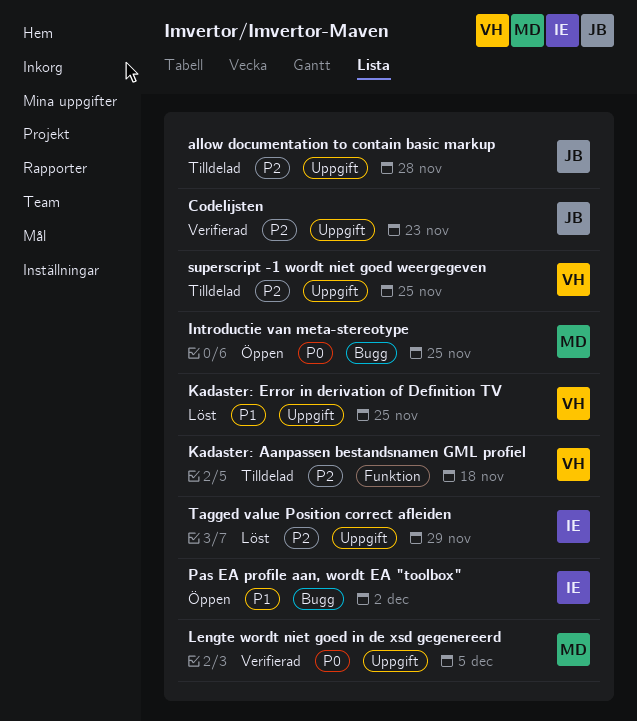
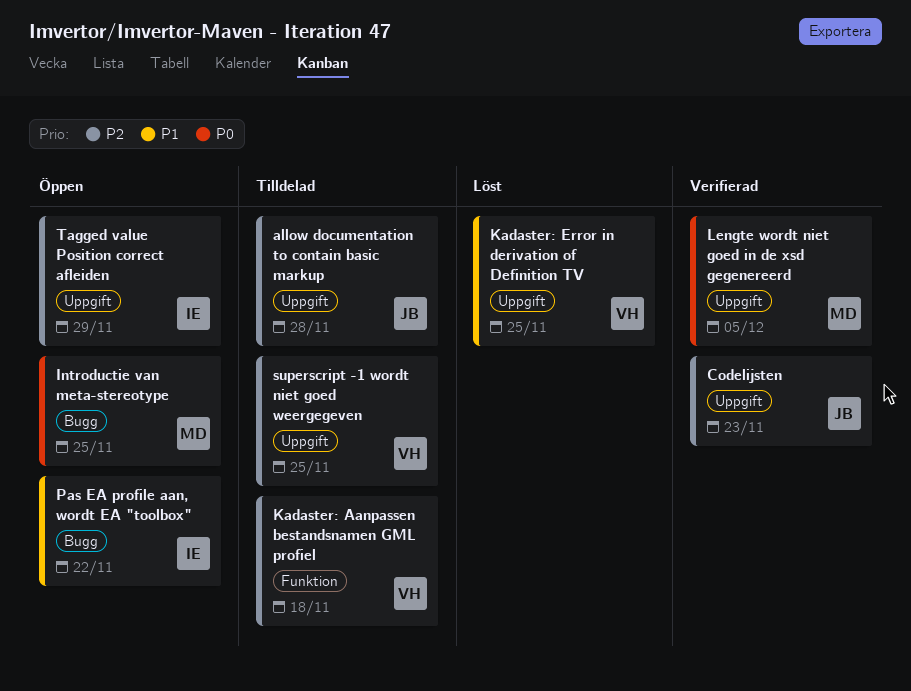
Pas EA profile aan, wordt EA "toolbox", due: Dec 2 -> Nov 22
Tagged value Position correct afleiden, status: Löst -> Öppen

